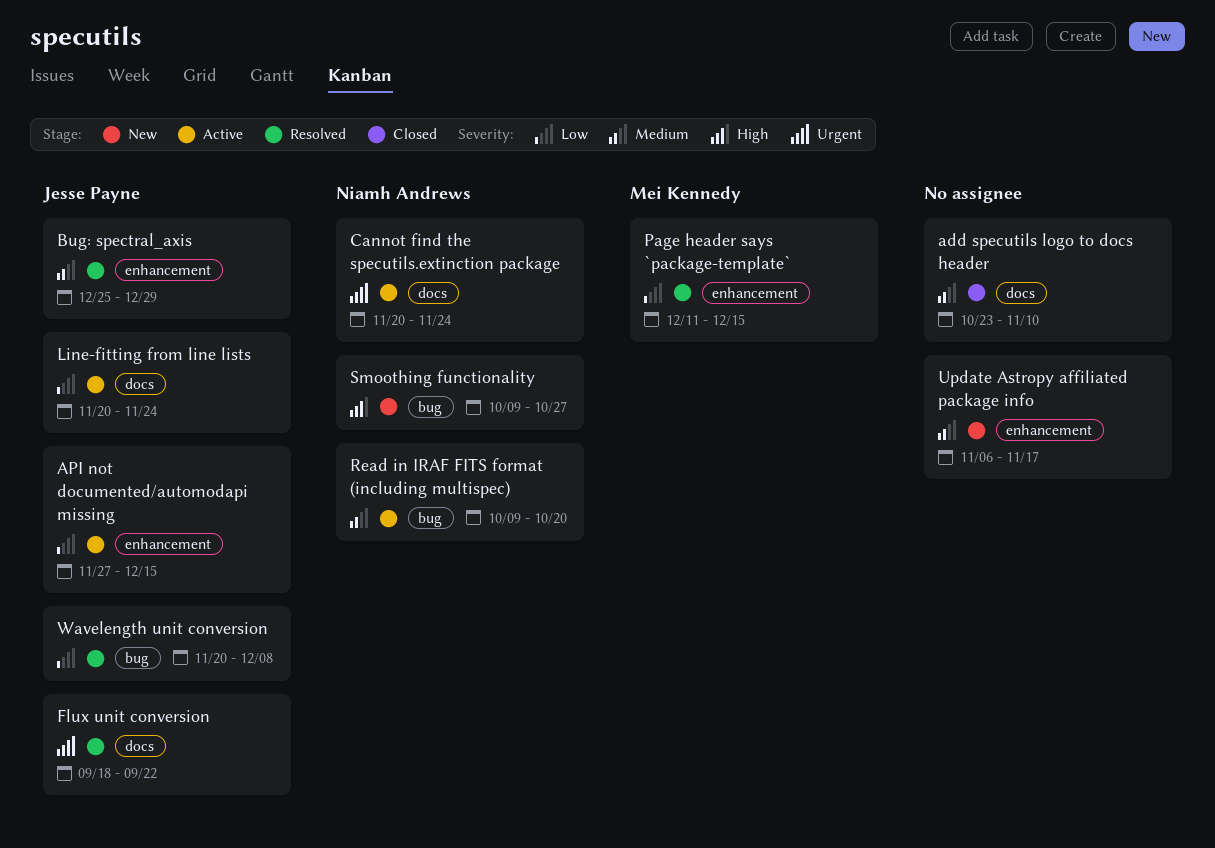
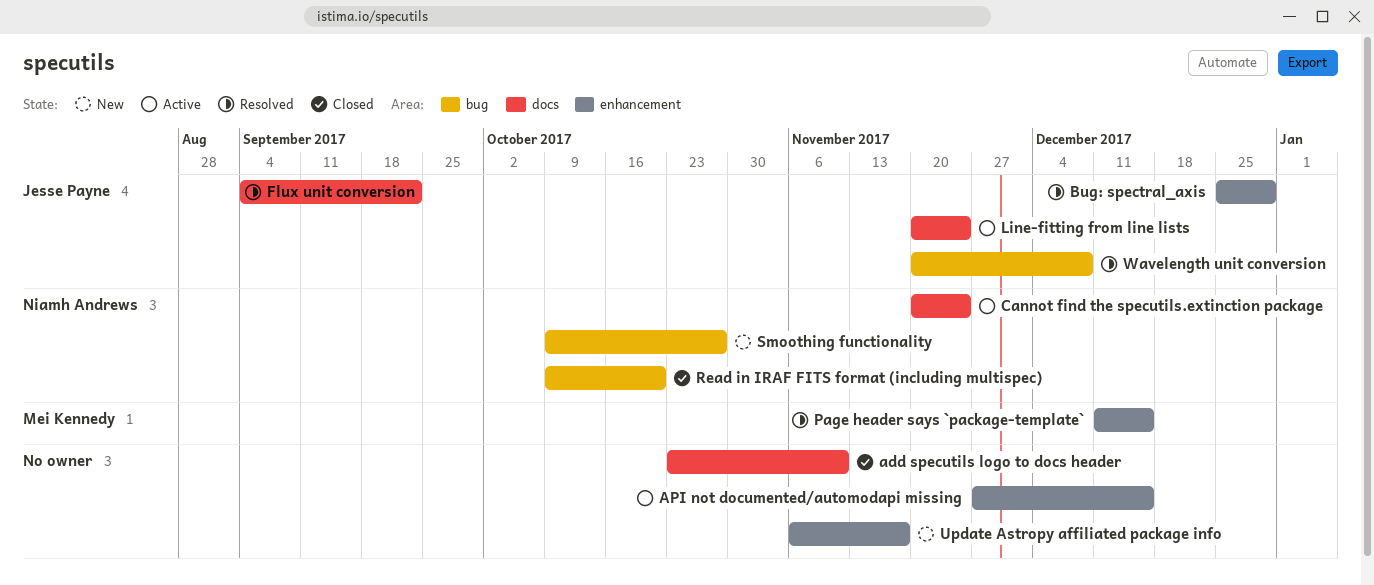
API not documented/automodapi missing, owner: Jesse Payne -> none
Flux unit conversion, start: Sep 18 -> Sep 4
Read in IRAF FITS format (including multispec), status: Active -> Closed

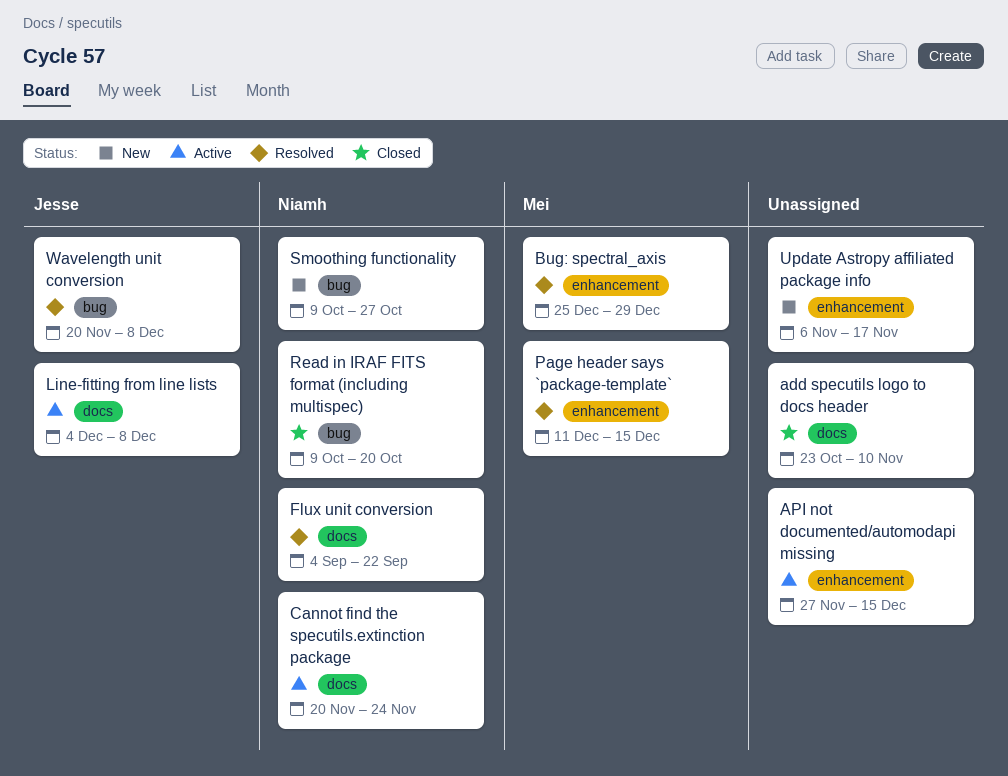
Bug: spectral_axis, owner: Jesse Payne -> Mei Kennedy
Flux unit conversion, owner: Jesse Payne -> Niamh Andrews
Line-fitting from line lists, start: Nov 20 -> Dec 4
Line-fitting from line lists, due: Nov 24 -> Dec 8

